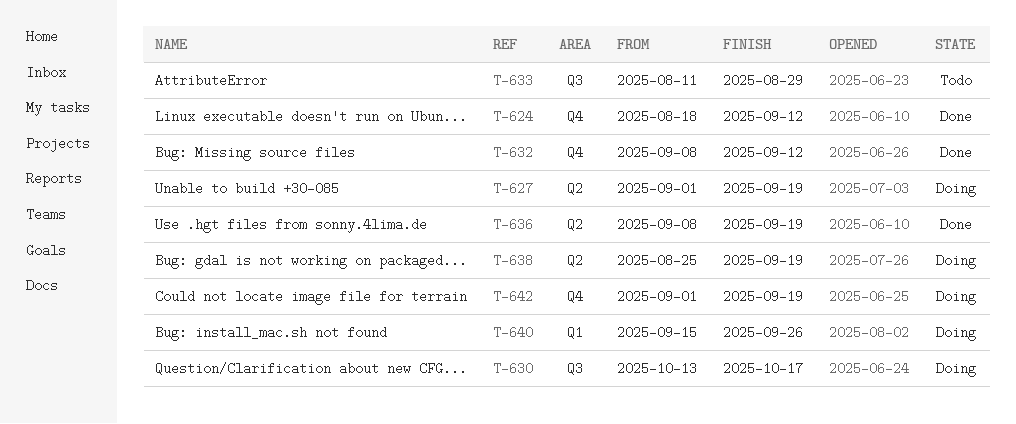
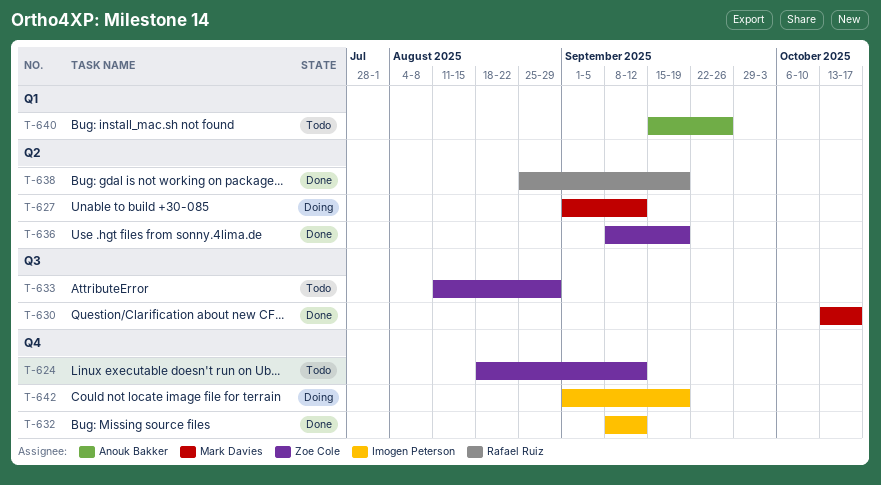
T-624, status: Done -> Todo
T-627, due: Sep 19 -> Sep 12
T-630, status: Doing -> Done
T-638, status: Doing -> Done
T-640, status: Doing -> Todo

